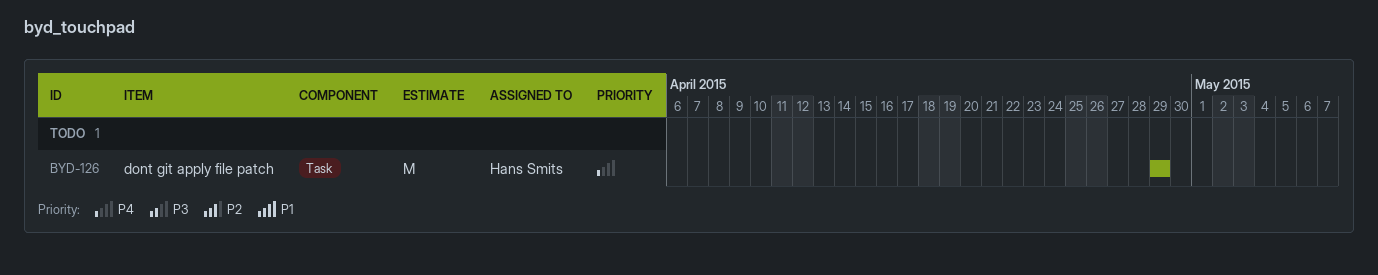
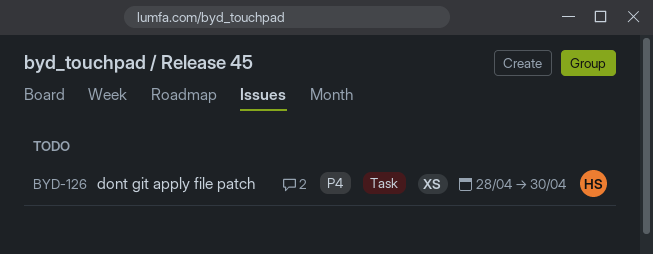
BYD-126, estimate: M -> XS
BYD-126, start: Apr 29 -> Apr 28
BYD-126, due: Apr 29 -> Apr 30

